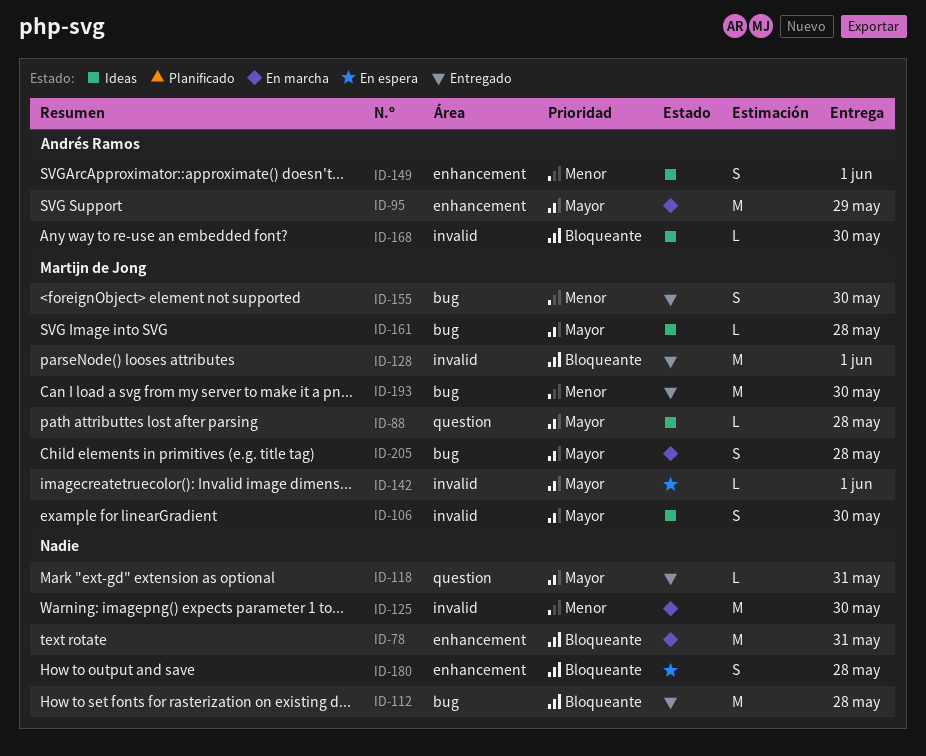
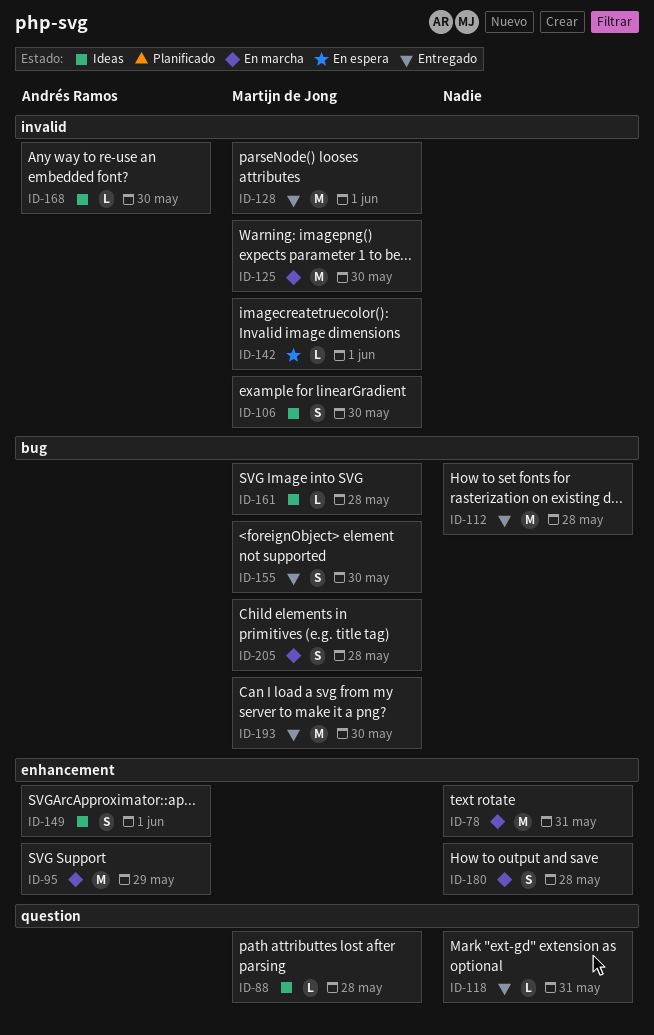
ID-125, owner: none -> Martijn de Jong
ID-180, status: En espera -> En marcha

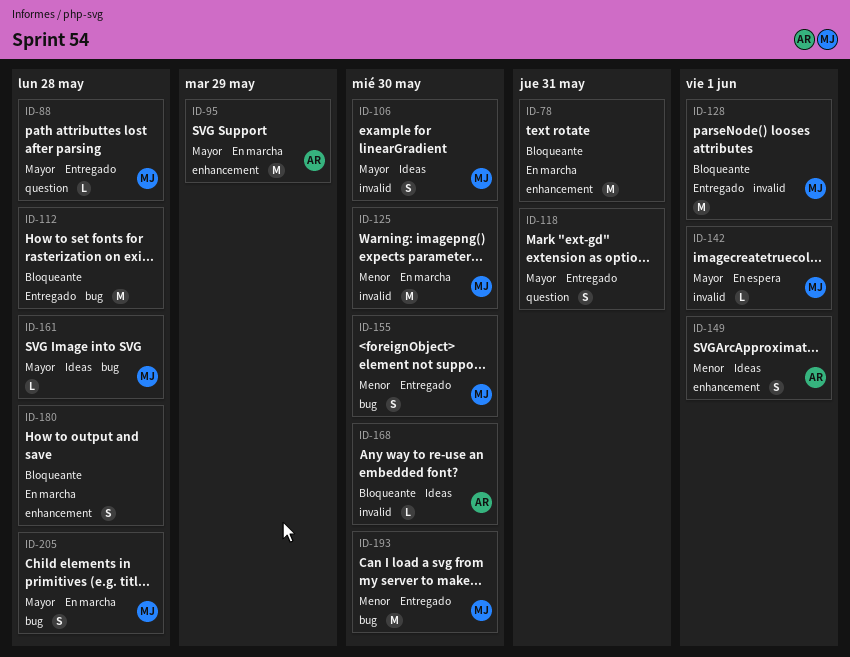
ID-88, status: Ideas -> Entregado
ID-118, estimate: L -> S

